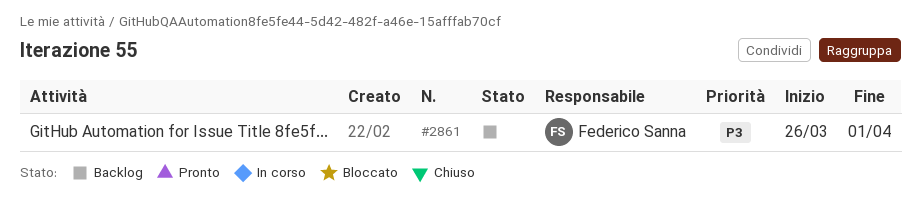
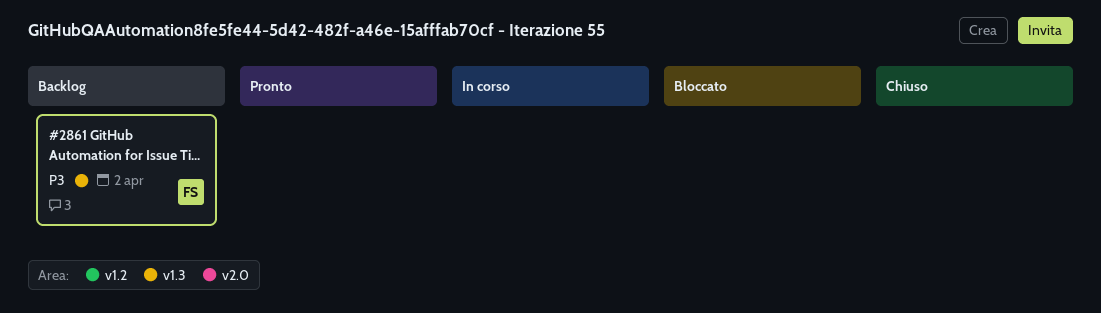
#2861, due: Apr 1 -> Apr 2

